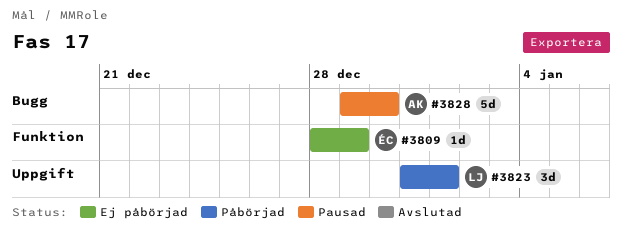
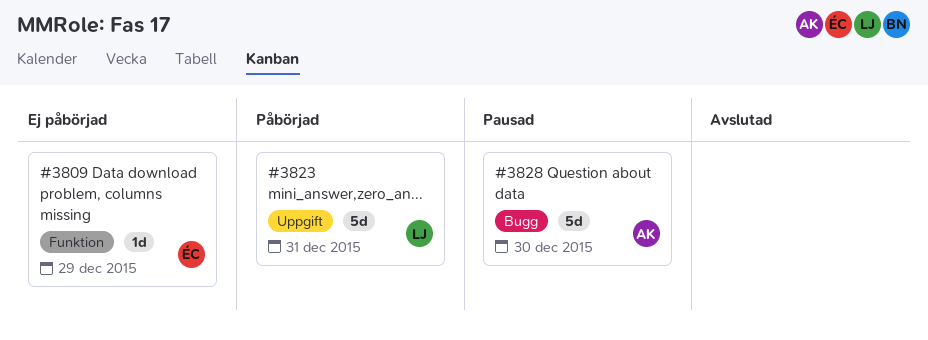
#3823, estimate: 3d -> 5d
#3823, due: Jan 1 -> Dec 31

